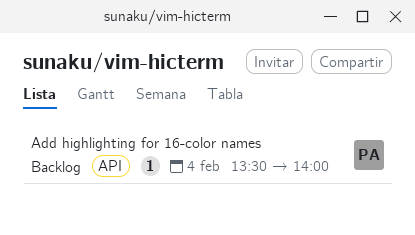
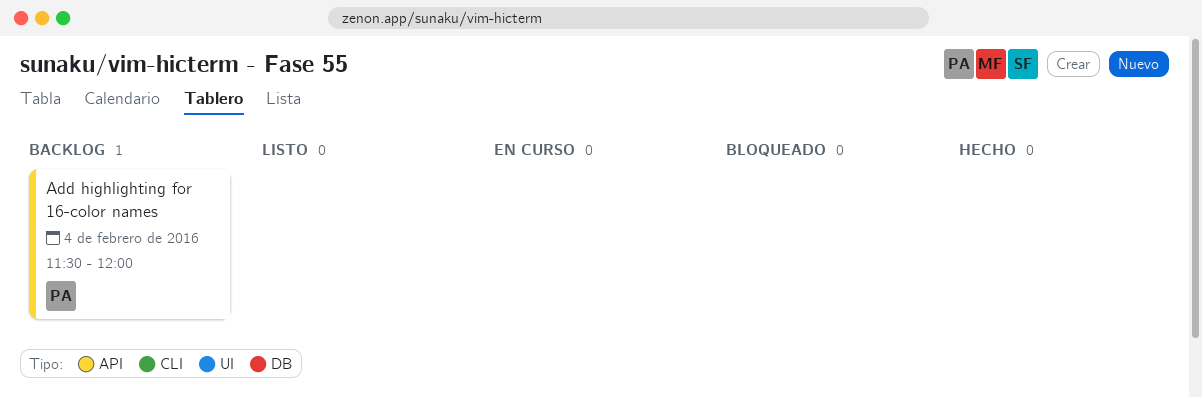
Add highlighting for 16-color names, begins: 13:30 -> 11:30
Add highlighting for 16-color names, ends: 14:00 -> 12:00

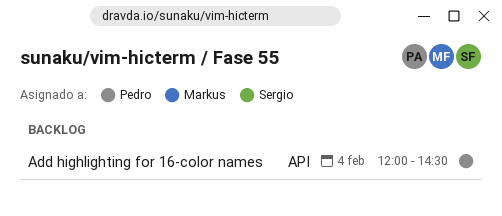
Add highlighting for 16-color names, begins: 11:30 -> 12:00
Add highlighting for 16-color names, ends: 12:00 -> 14:30

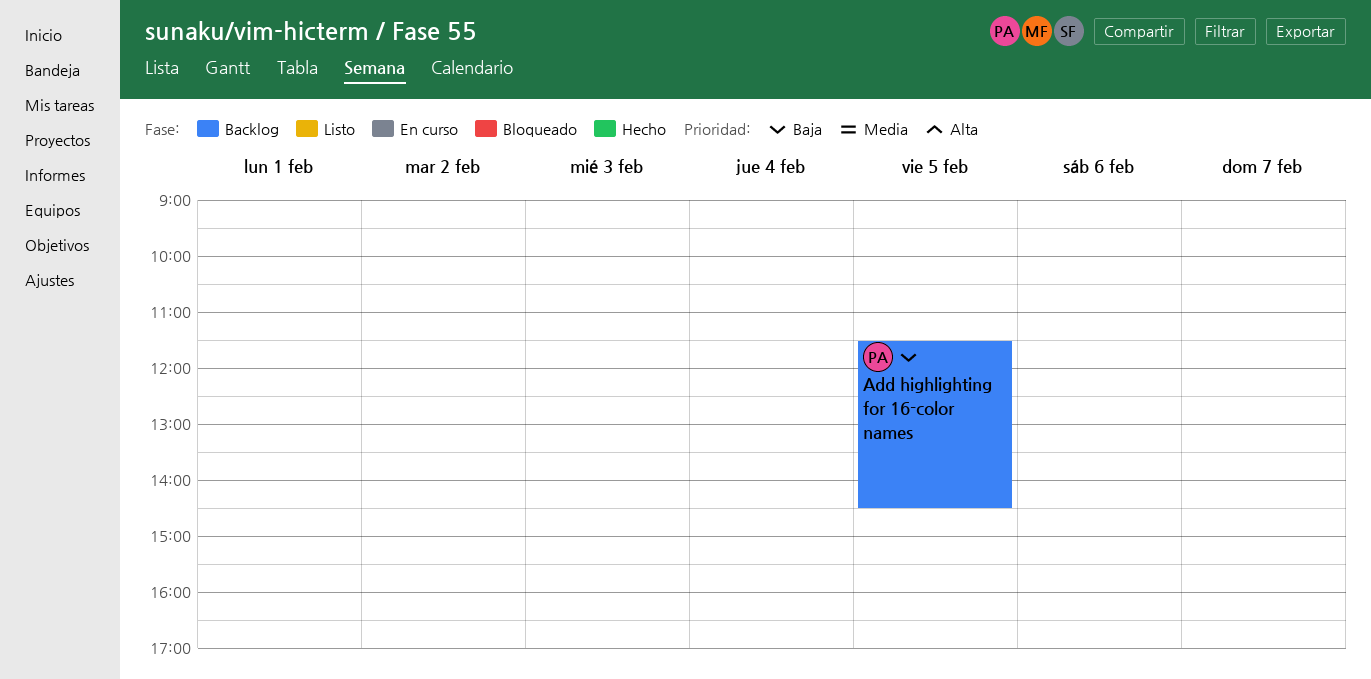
Add highlighting for 16-color names, day: Feb 4 -> Feb 5
Add highlighting for 16-color names, begins: 12:00 -> 11:30

